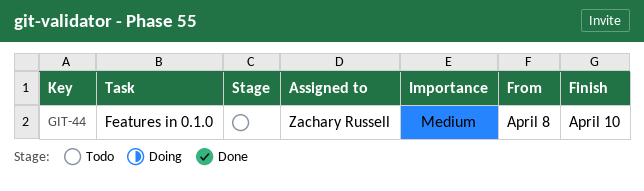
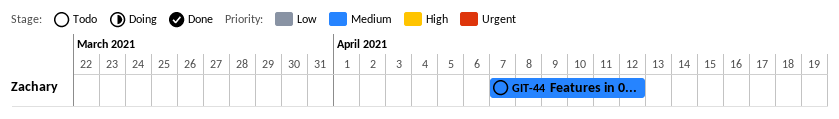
GIT-44, start: Apr 8 -> Apr 7
GIT-44, due: Apr 10 -> Apr 12

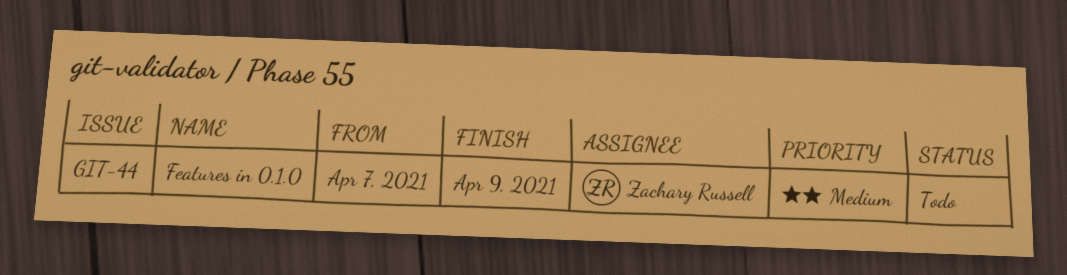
GIT-44, due: Apr 12 -> Apr 9

